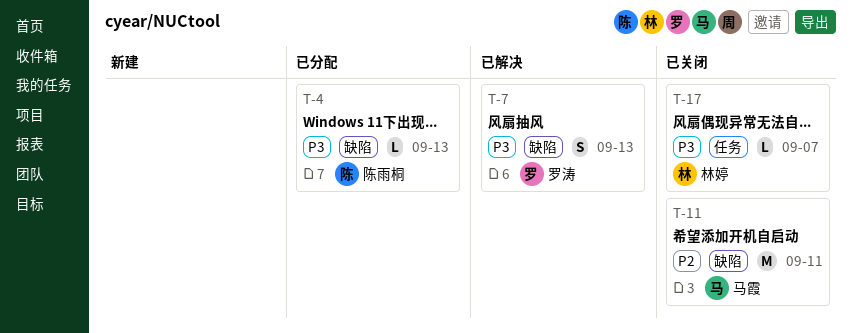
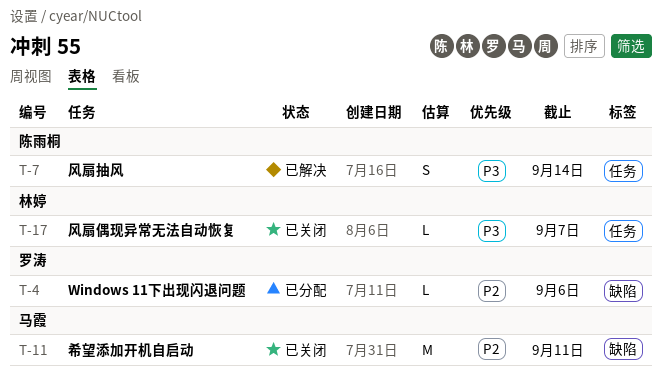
T-4, owner: 陈雨桐 -> 罗涛
T-4, priority: P3 -> P2
T-4, due: Sep 13 -> Sep 6
T-7, owner: 罗涛 -> 陈雨桐
T-7, label: 缺陷 -> 任务
T-7, due: Sep 13 -> Sep 14

